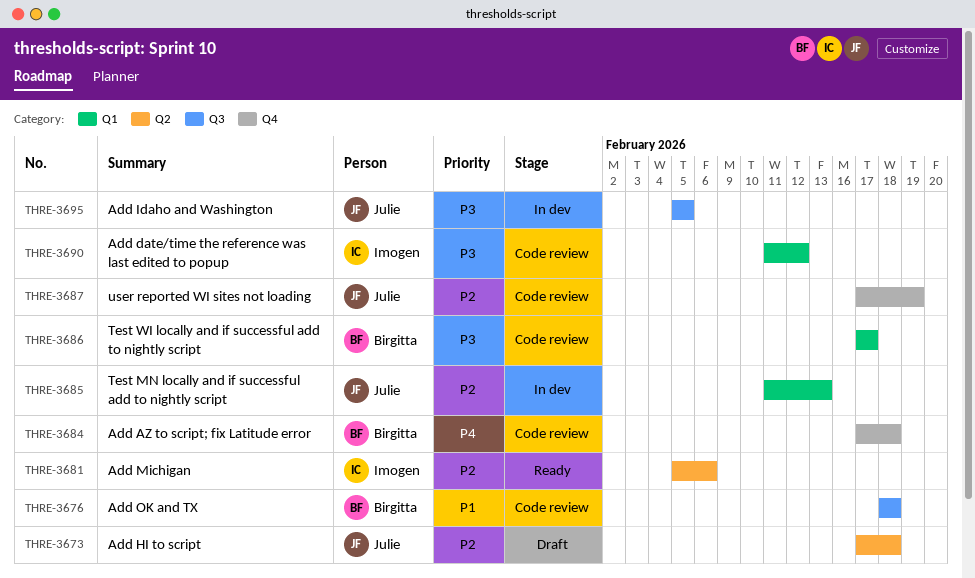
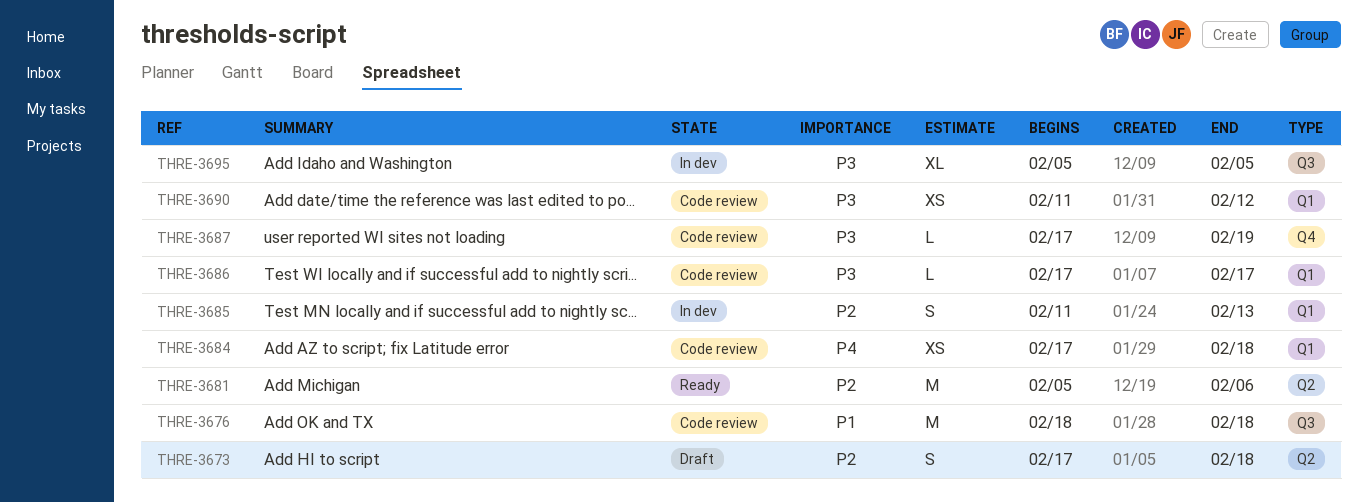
THRE-3684, label: Q4 -> Q1
THRE-3687, priority: P2 -> P3

